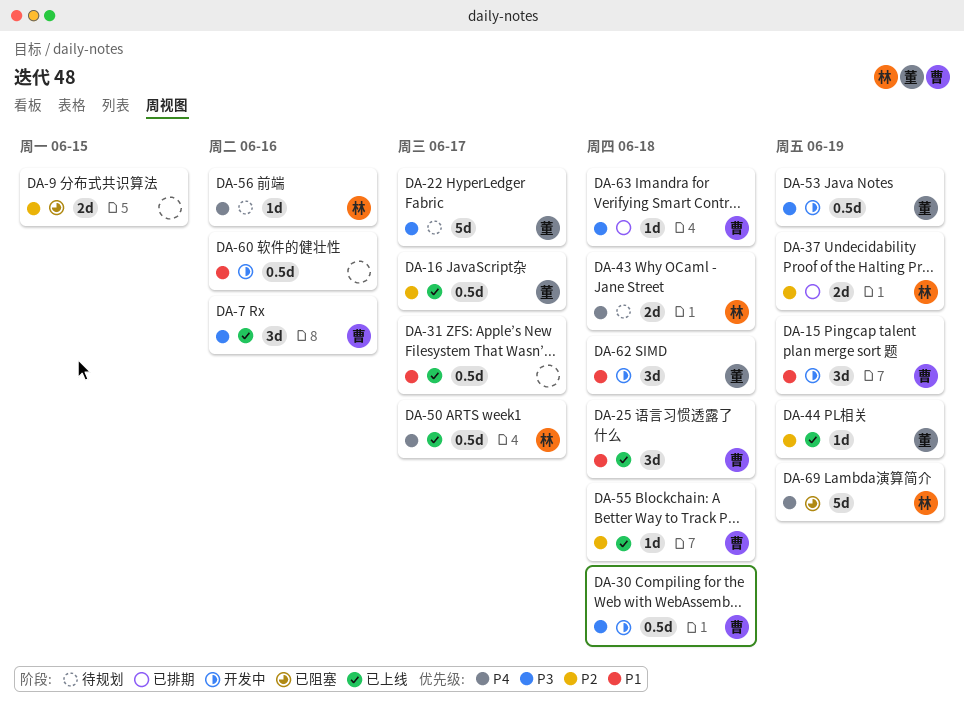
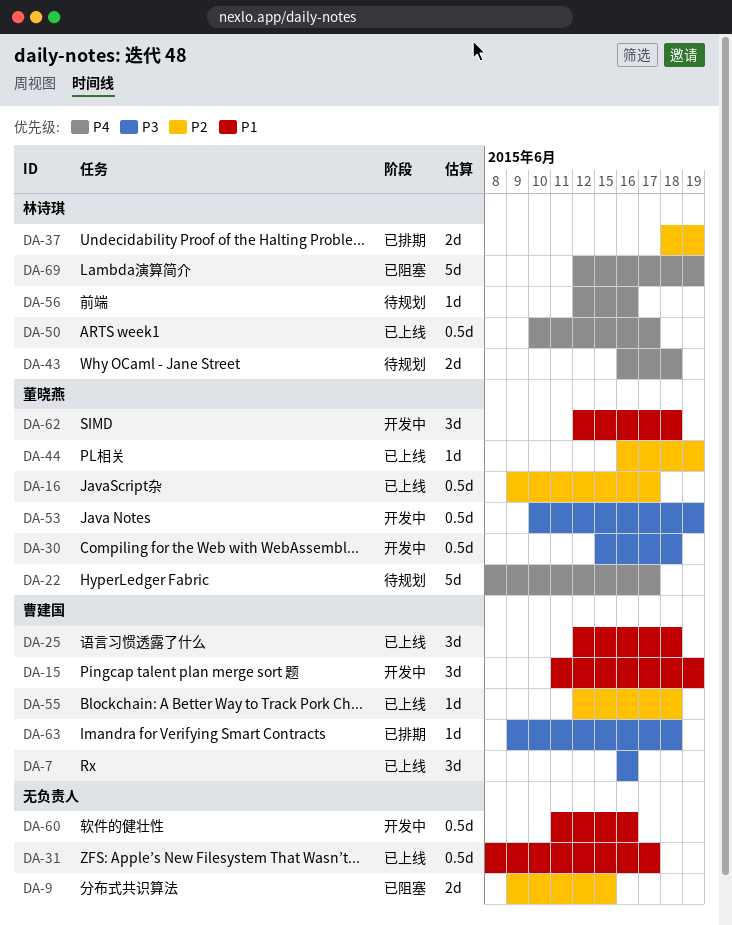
DA-22, priority: P3 -> P4
DA-30, owner: 曹建国 -> 董晓燕

